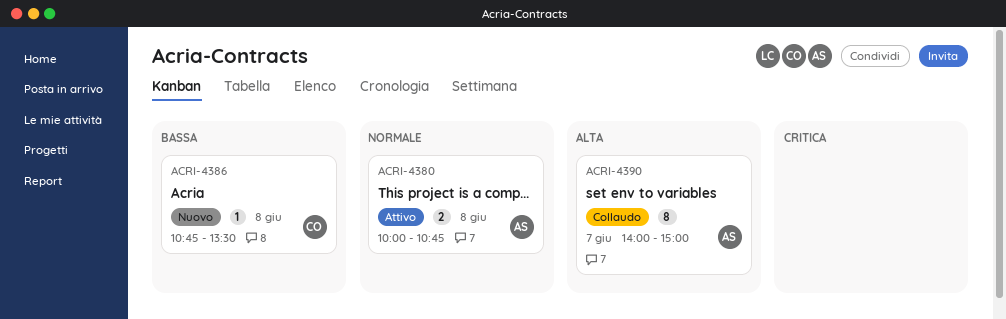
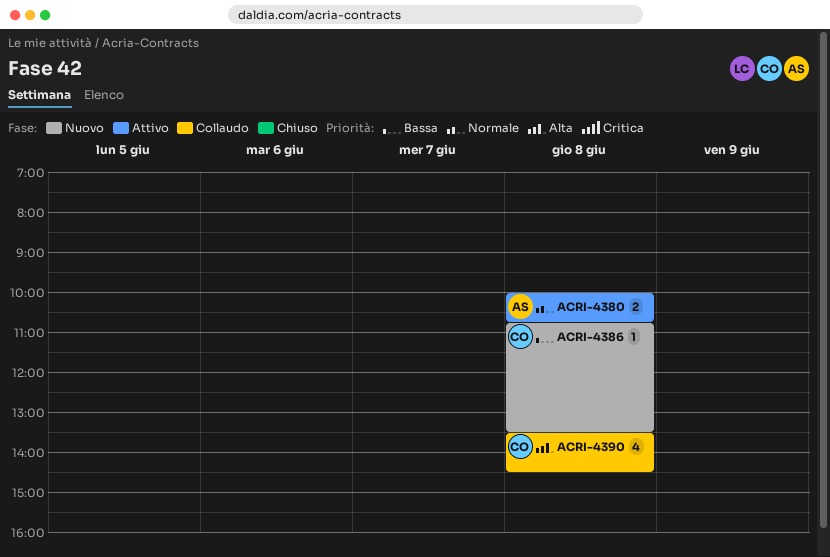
ACRI-4390, owner: AS -> CO
ACRI-4390, estimate: 8 -> 4
ACRI-4390, day: Jun 7 -> Jun 8
ACRI-4390, begins: 14:00 -> 13:30
ACRI-4390, ends: 15:00 -> 14:30

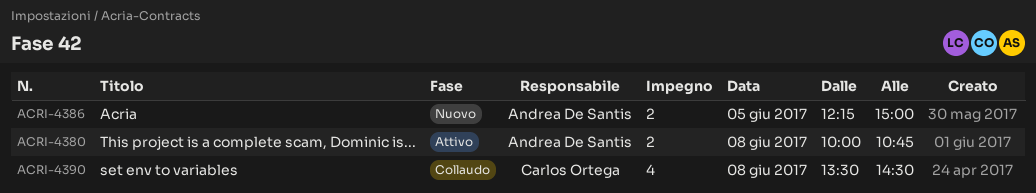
ACRI-4386, owner: Carlos Ortega -> Andrea De Santis
ACRI-4386, estimate: 1 -> 2
ACRI-4386, day: Jun 8 -> Jun 5
ACRI-4386, begins: 10:45 -> 12:15
ACRI-4386, ends: 13:30 -> 15:00

